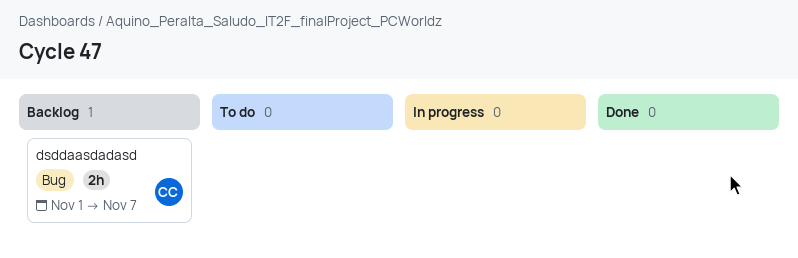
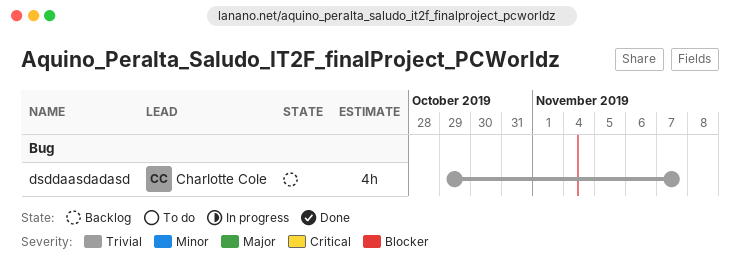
dsddaasdadasd, estimate: 2h -> 4h
dsddaasdadasd, start: Nov 1 -> Oct 29

